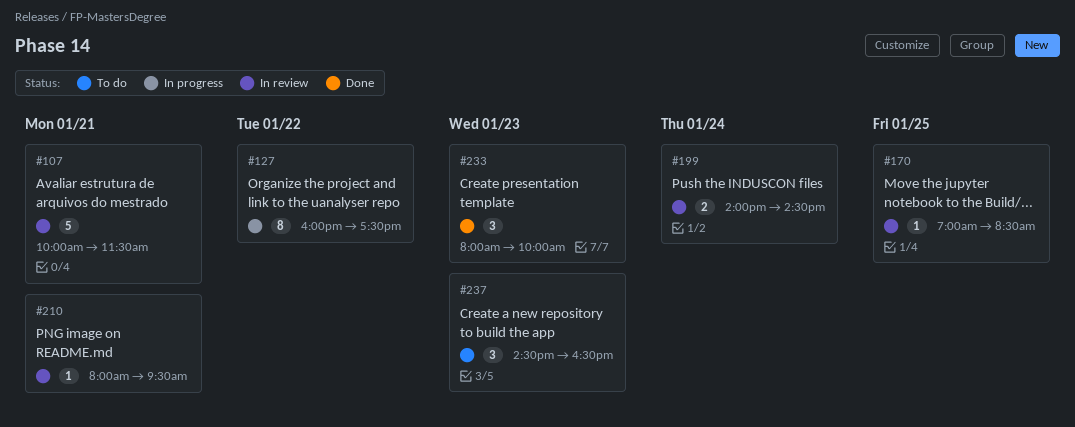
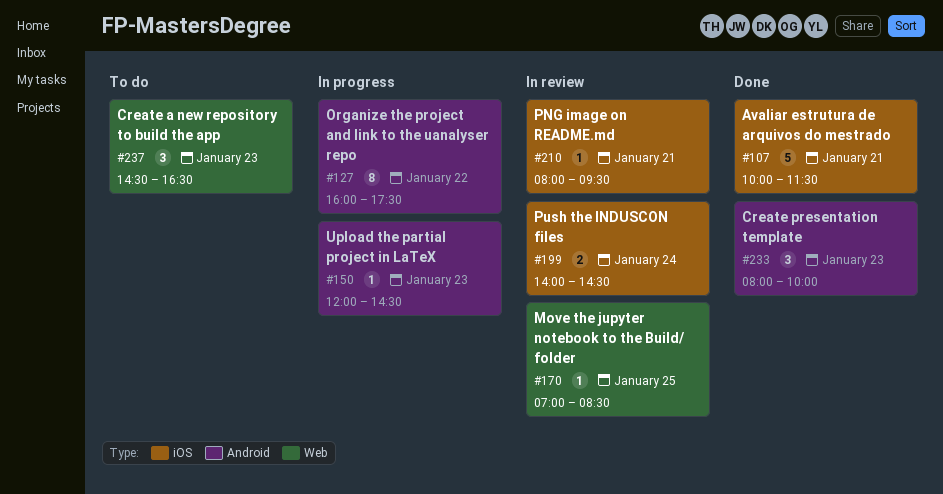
#107, status: In review -> Done
#150: none -> present

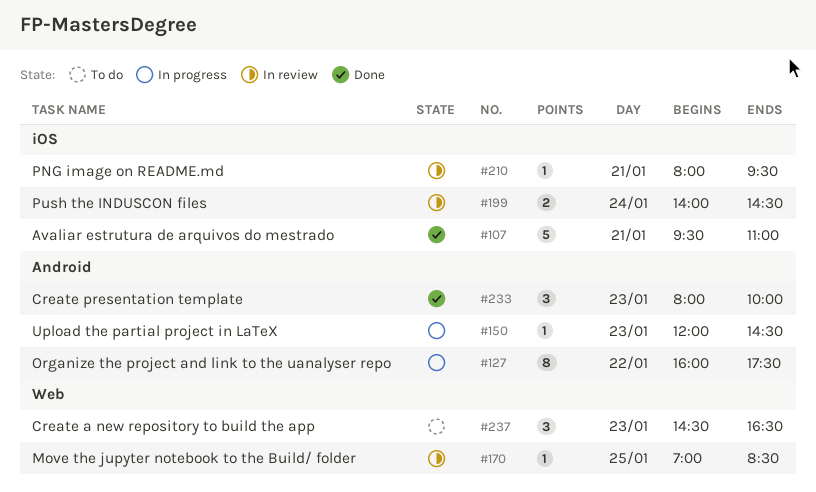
#107, begins: 10:00 -> 09:30
#107, ends: 11:30 -> 11:00

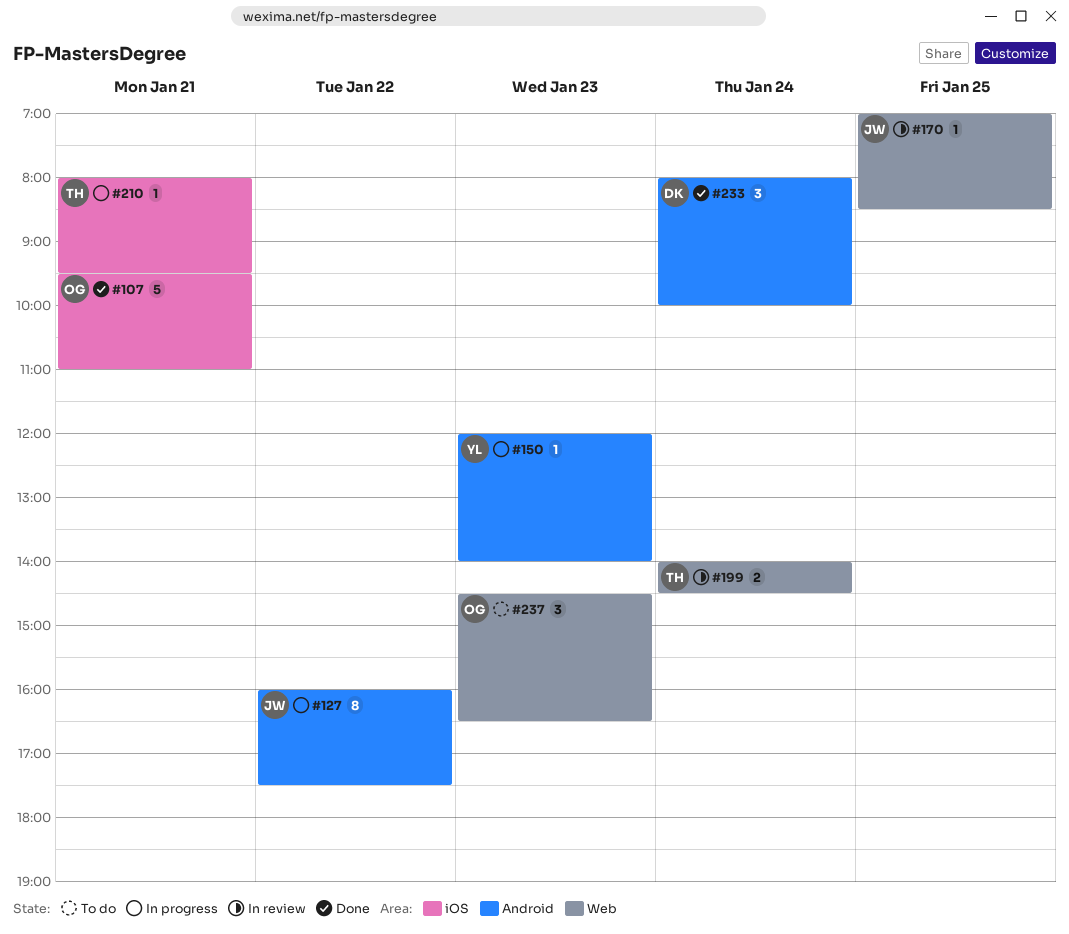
#150, ends: 14:30 -> 14:00
#199, label: iOS -> Web
#210, status: In review -> In progress
#233, day: Jan 23 -> Jan 24

